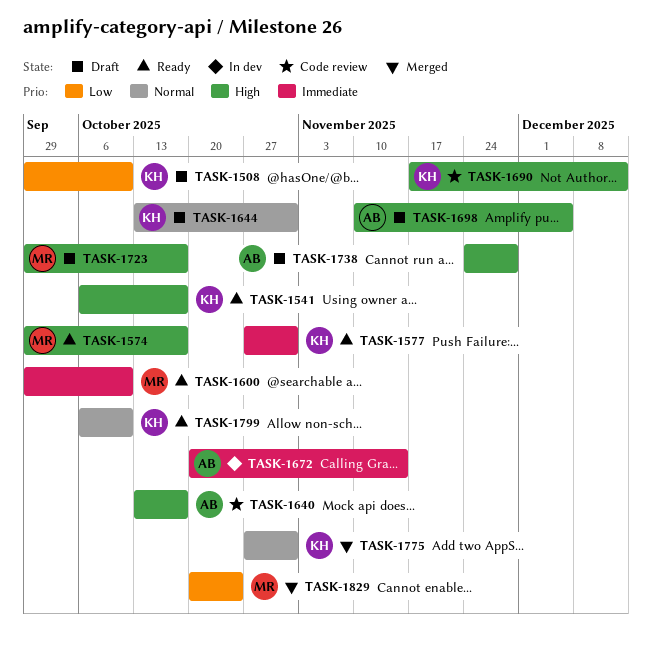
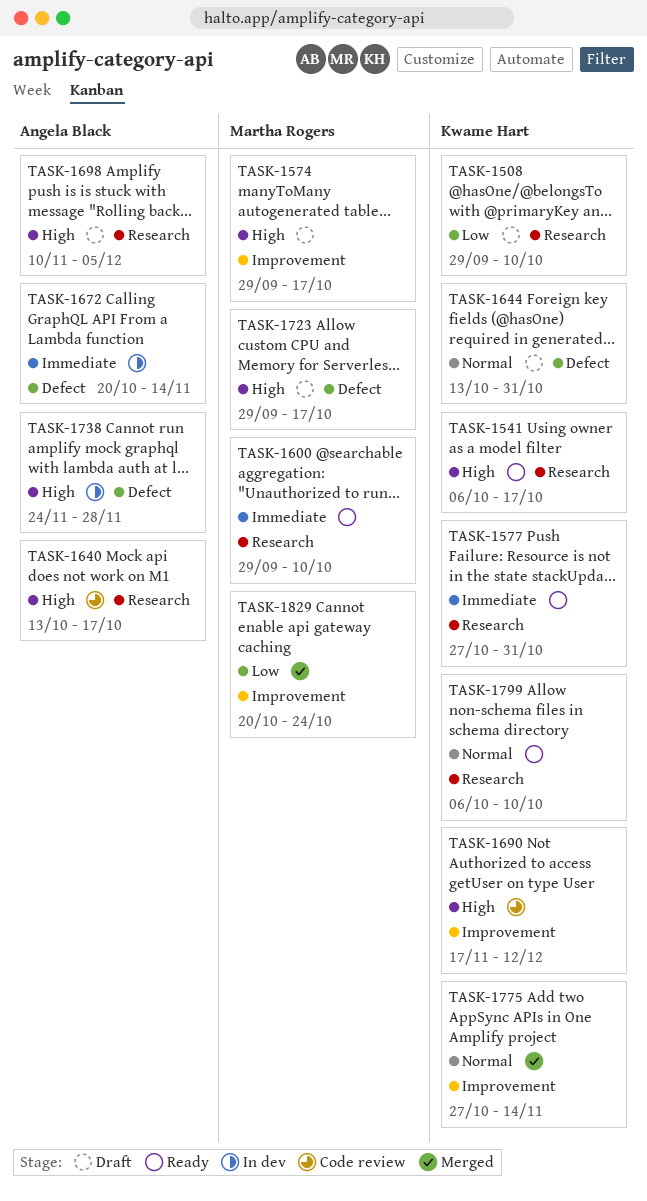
TASK-1574, status: Ready -> Draft
TASK-1738, status: Draft -> In dev
TASK-1775, due: Oct 31 -> Nov 14

